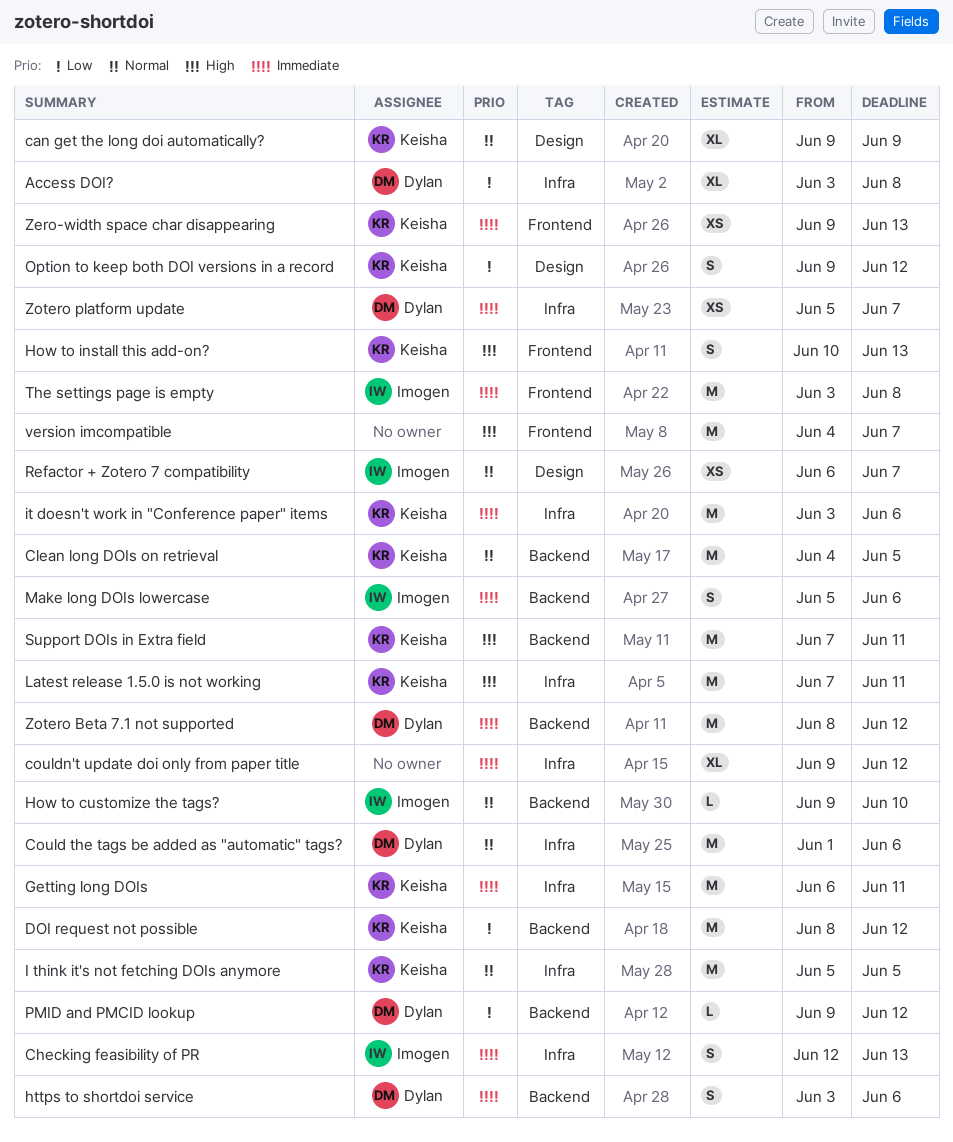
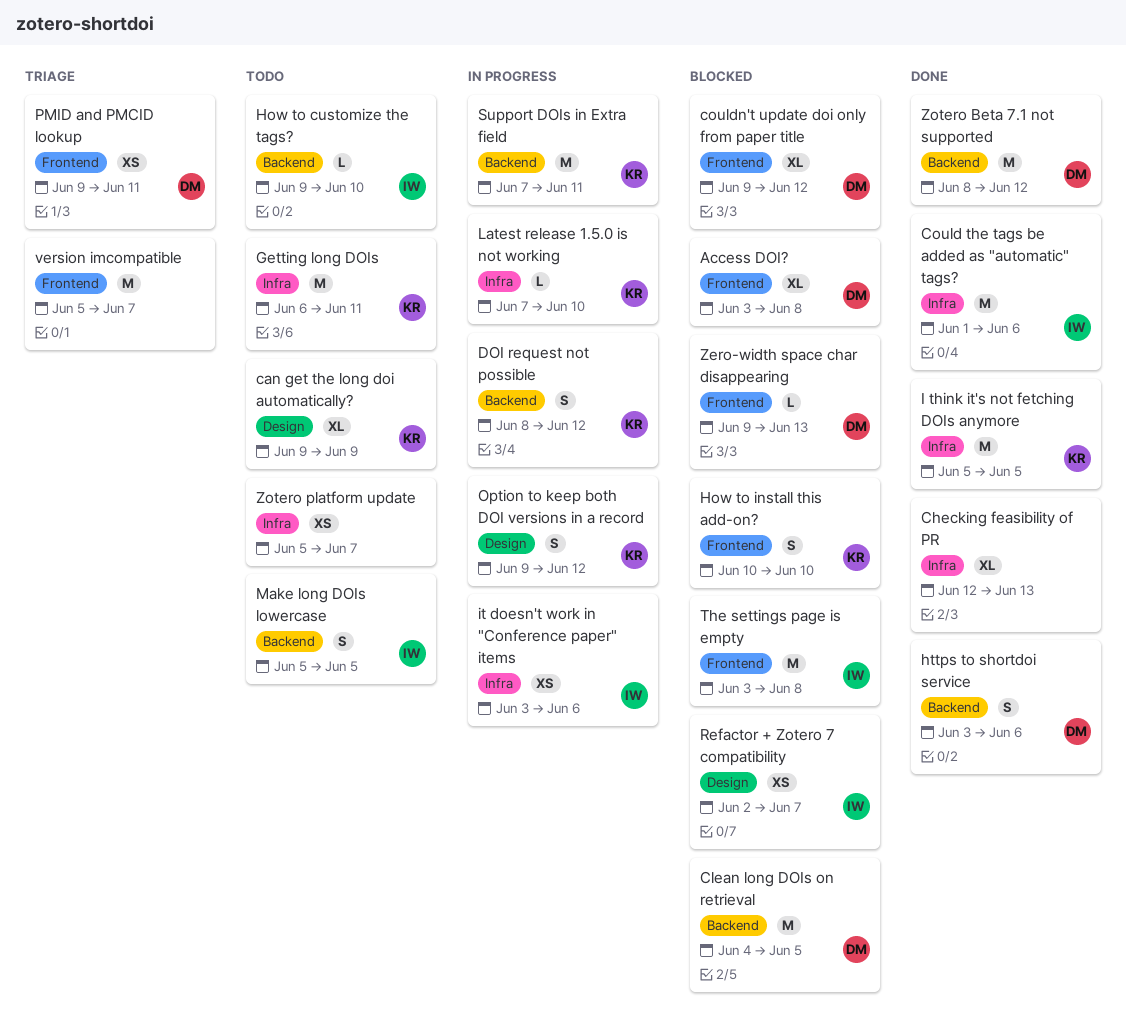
Access DOI?, label: Infra -> Frontend
Checking feasibility of PR, owner: Imogen -> none
Checking feasibility of PR, estimate: S -> XL
Clean long DOIs on retrieval, owner: Keisha -> Dylan
Could the tags be added as "automatic" tags?, owner: Dylan -> Imogen
couldn't update doi only from paper title, owner: none -> Dylan
couldn't update doi only from paper title, label: Infra -> Frontend
DOI request not possible, estimate: M -> S
How to install this add-on?, due: Jun 13 -> Jun 10
it doesn't work in "Conference paper" items, owner: Keisha -> Imogen
it doesn't work in "Conference paper" items, estimate: M -> XS
Latest release 1.5.0 is not working, estimate: M -> L
Latest release 1.5.0 is not working, due: Jun 11 -> Jun 10
Make long DOIs lowercase, due: Jun 6 -> Jun 5
PMID and PMCID lookup, label: Backend -> Frontend
PMID and PMCID lookup, estimate: L -> XS
PMID and PMCID lookup, due: Jun 12 -> Jun 11
Refactor + Zotero 7 compatibility, start: Jun 6 -> Jun 2
version imcompatible, start: Jun 4 -> Jun 5
Zero-width space char disappearing, owner: Keisha -> Dylan
Zero-width space char disappearing, estimate: XS -> L
Zotero platform update, owner: Dylan -> none

